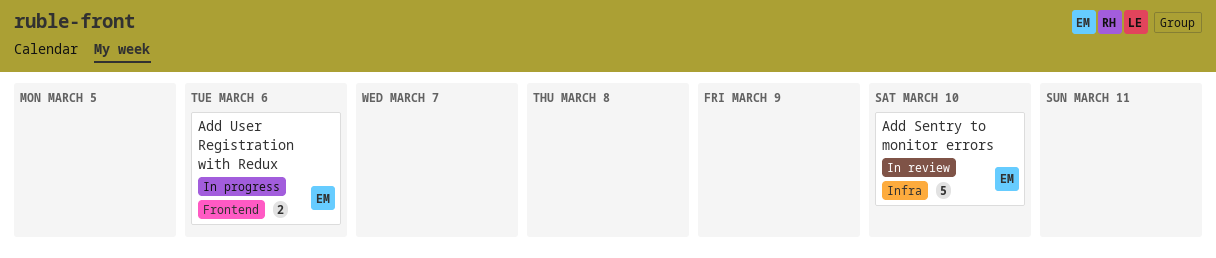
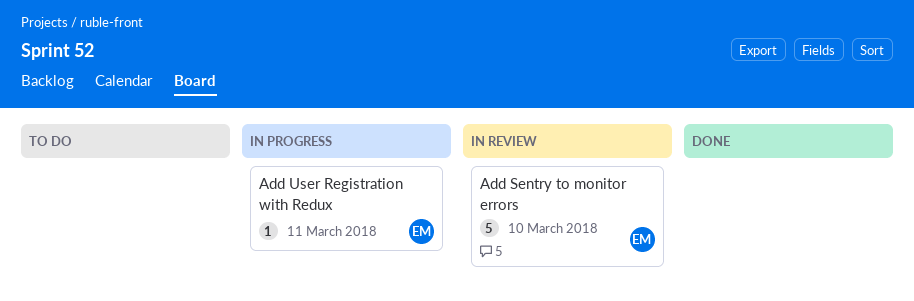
Add User Registration with Redux, estimate: 2 -> 1
Add User Registration with Redux, due: Mar 6 -> Mar 11

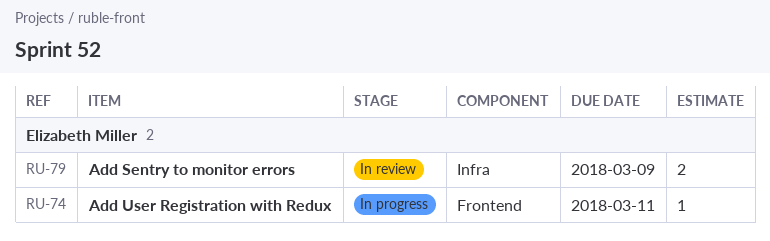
Add Sentry to monitor errors, estimate: 5 -> 2
Add Sentry to monitor errors, due: Mar 10 -> Mar 9

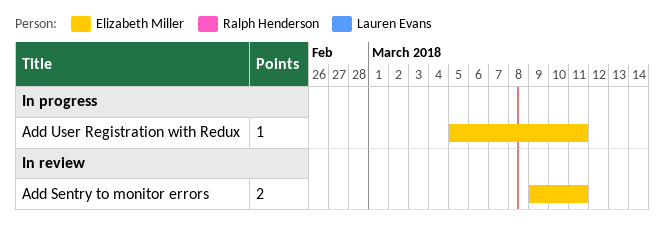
Add Sentry to monitor errors, due: Mar 9 -> Mar 11

